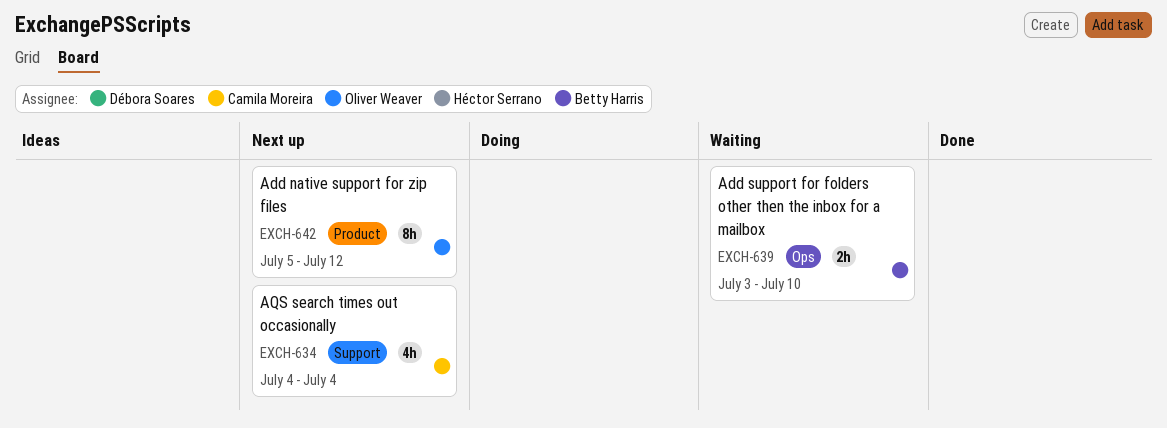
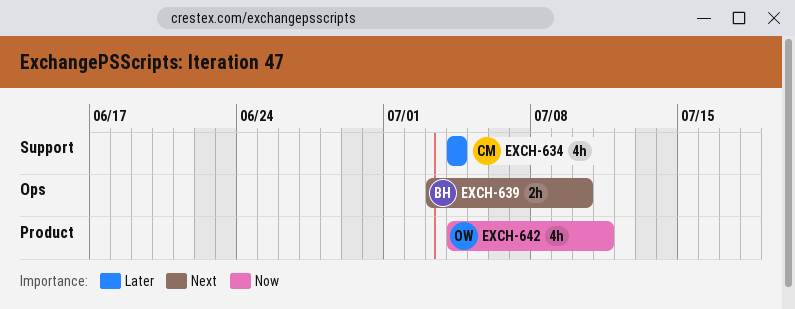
EXCH-642, estimate: 8h -> 4h
EXCH-642, start: Jul 5 -> Jul 4
EXCH-642, due: Jul 12 -> Jul 11

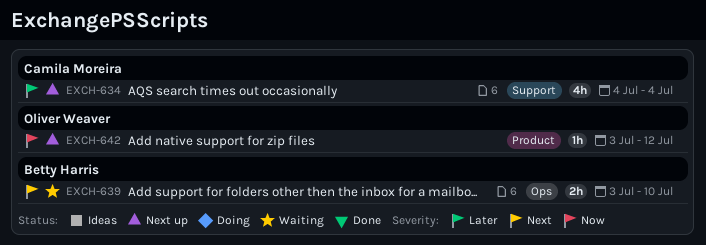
EXCH-642, estimate: 4h -> 1h
EXCH-642, start: Jul 4 -> Jul 3
EXCH-642, due: Jul 11 -> Jul 12

